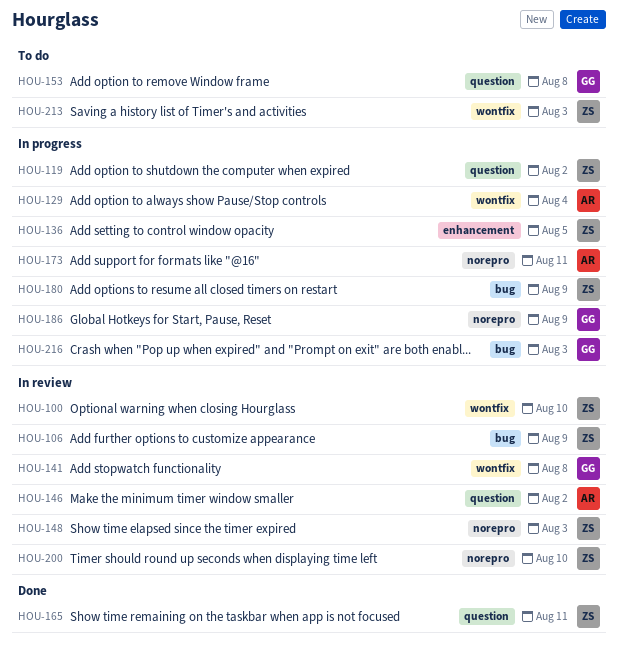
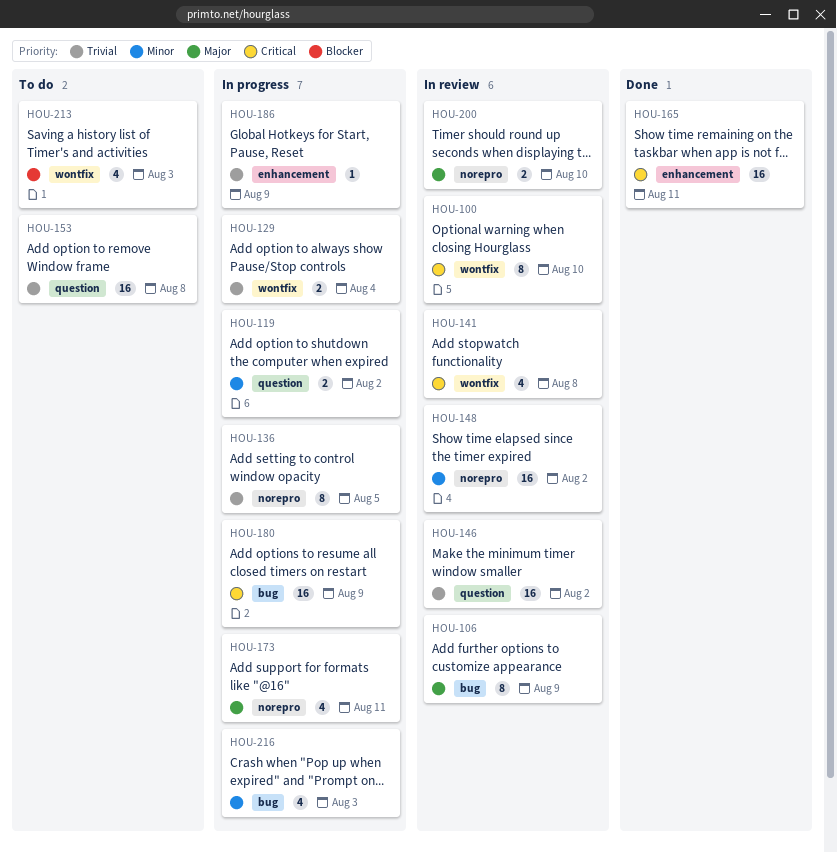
HOU-136, label: enhancement -> norepro
HOU-148, due: Aug 3 -> Aug 2
HOU-165, label: question -> enhancement
HOU-186, label: norepro -> enhancement

